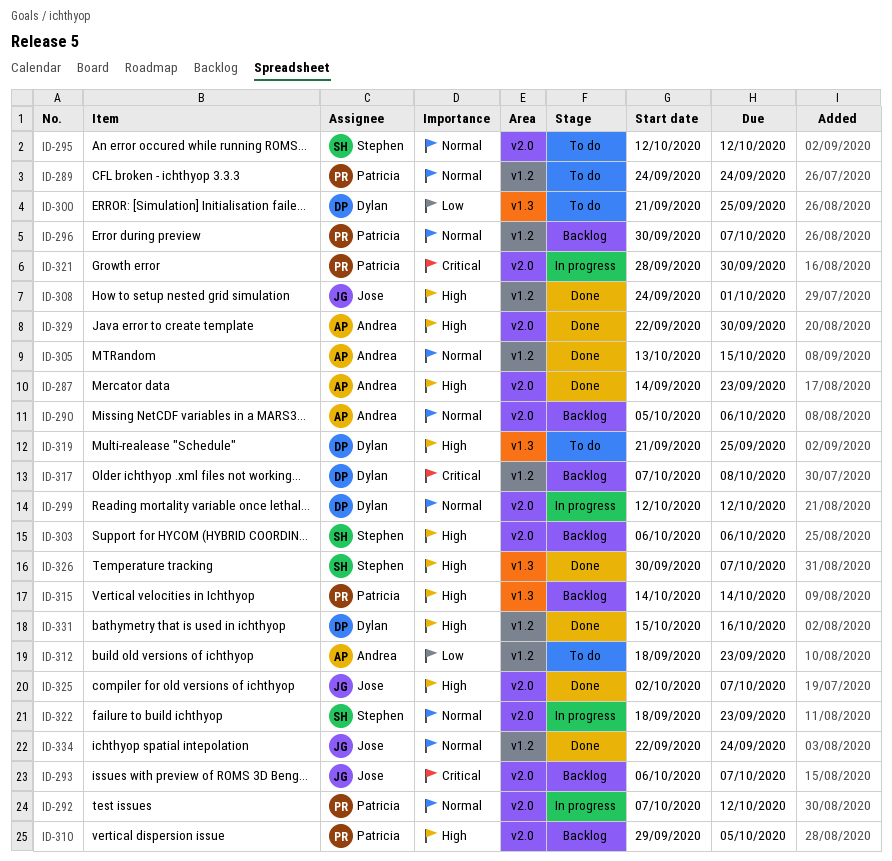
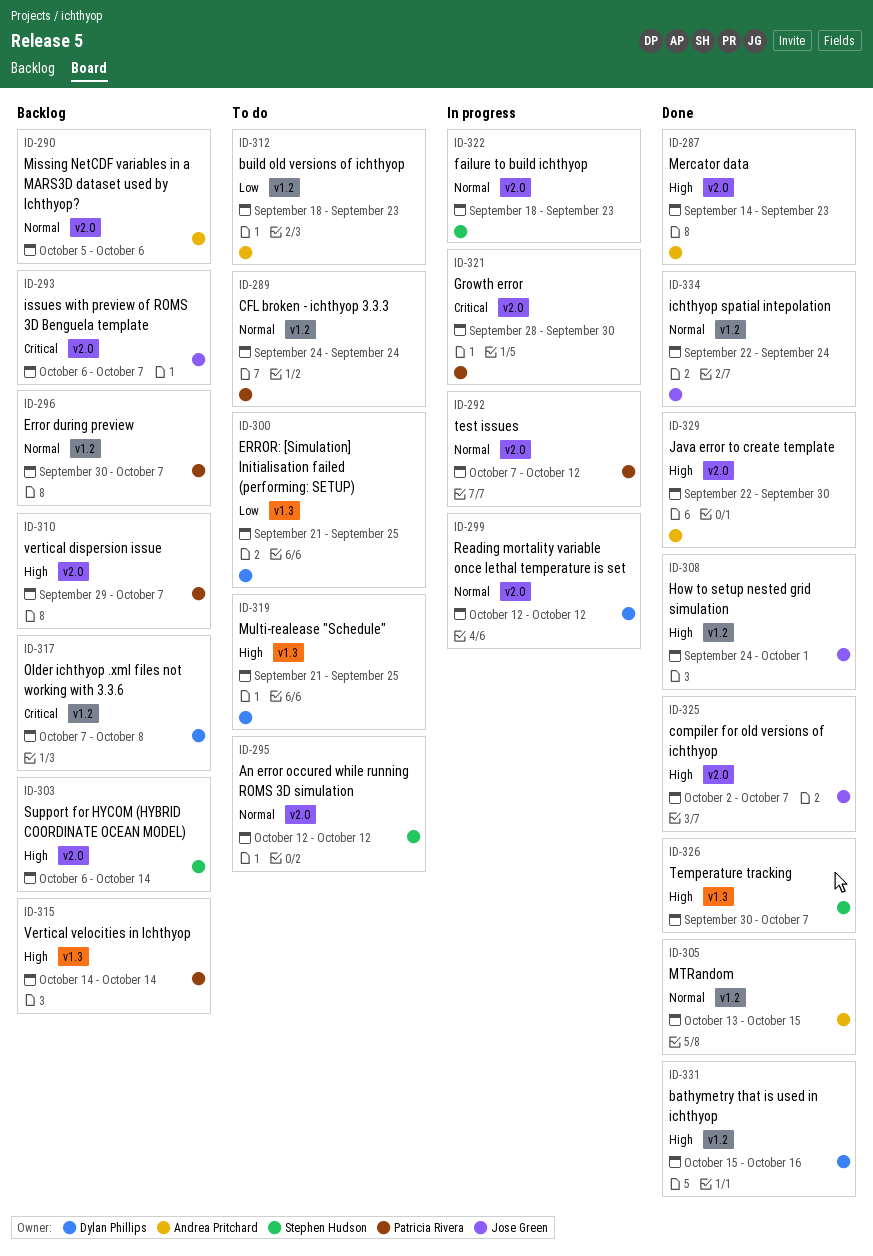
ID-303, due: Oct 6 -> Oct 14
ID-310, due: Oct 5 -> Oct 7

